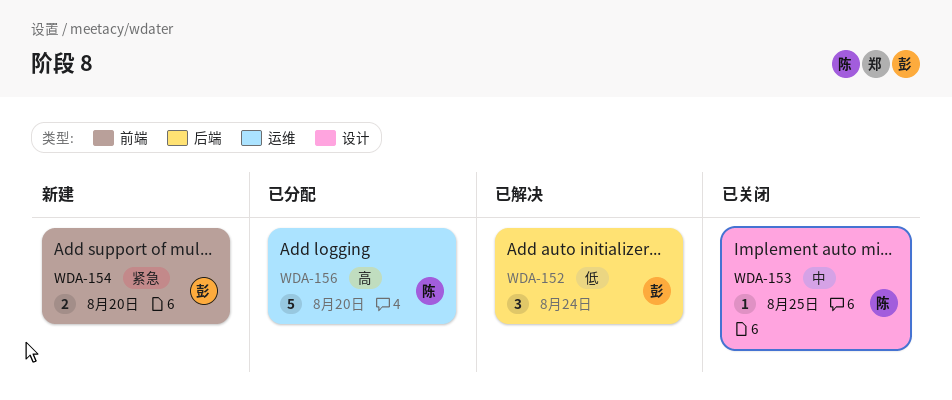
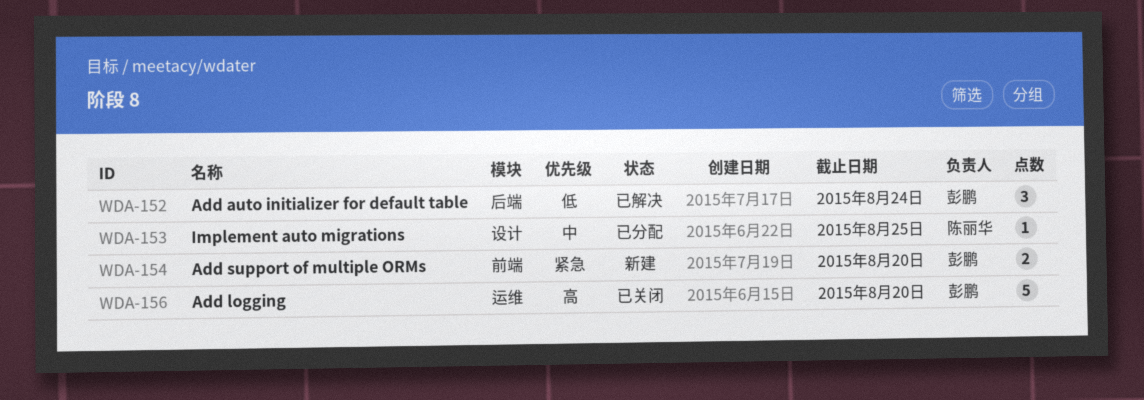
WDA-153, status: 已关闭 -> 已分配
WDA-156, status: 已分配 -> 已关闭
WDA-156, owner: 陈丽华 -> 彭鹏

